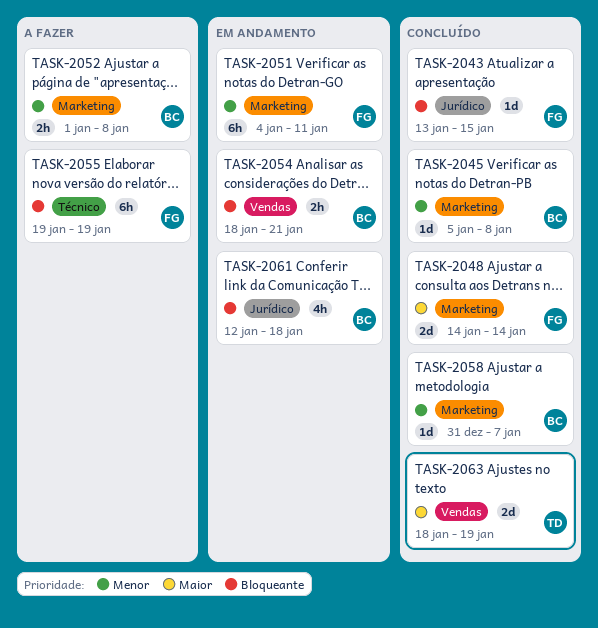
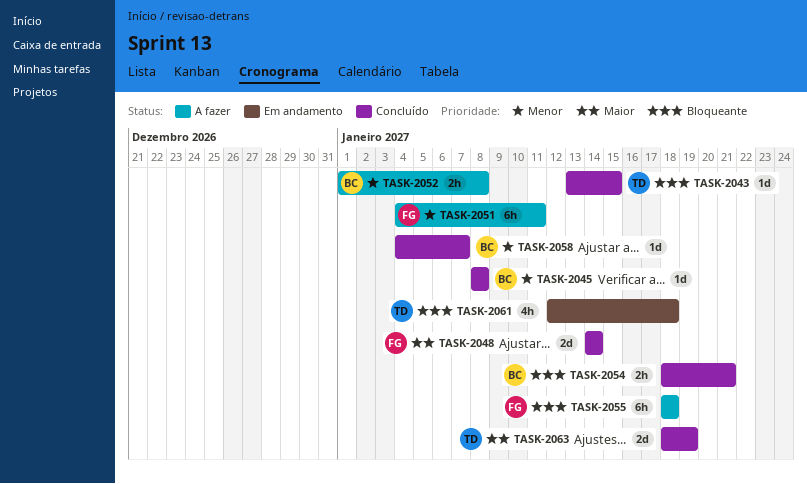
TASK-2043, owner: FG -> TD
TASK-2045, start: Jan 5 -> Jan 8
TASK-2051, status: Em andamento -> A fazer
TASK-2054, status: Em andamento -> Concluído
TASK-2055, start: Jan 19 -> Jan 18
TASK-2055, due: Jan 19 -> Jan 18
TASK-2058, start: Dec 31 -> Jan 4
TASK-2061, owner: BC -> TD

